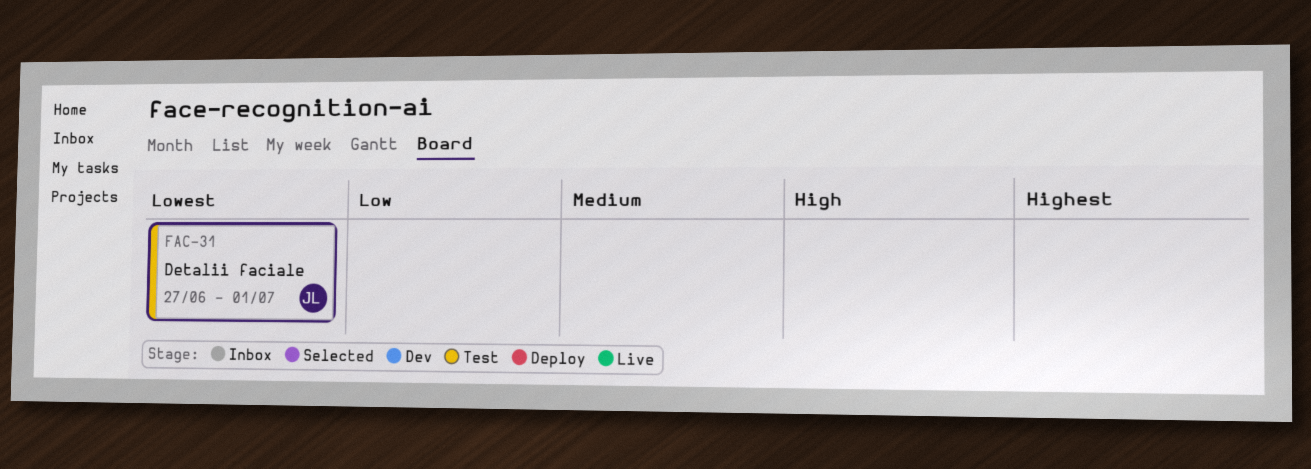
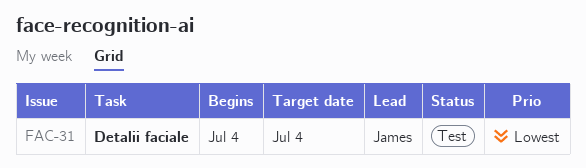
FAC-31, start: Jun 27 -> Jul 4
FAC-31, due: Jul 1 -> Jul 4

